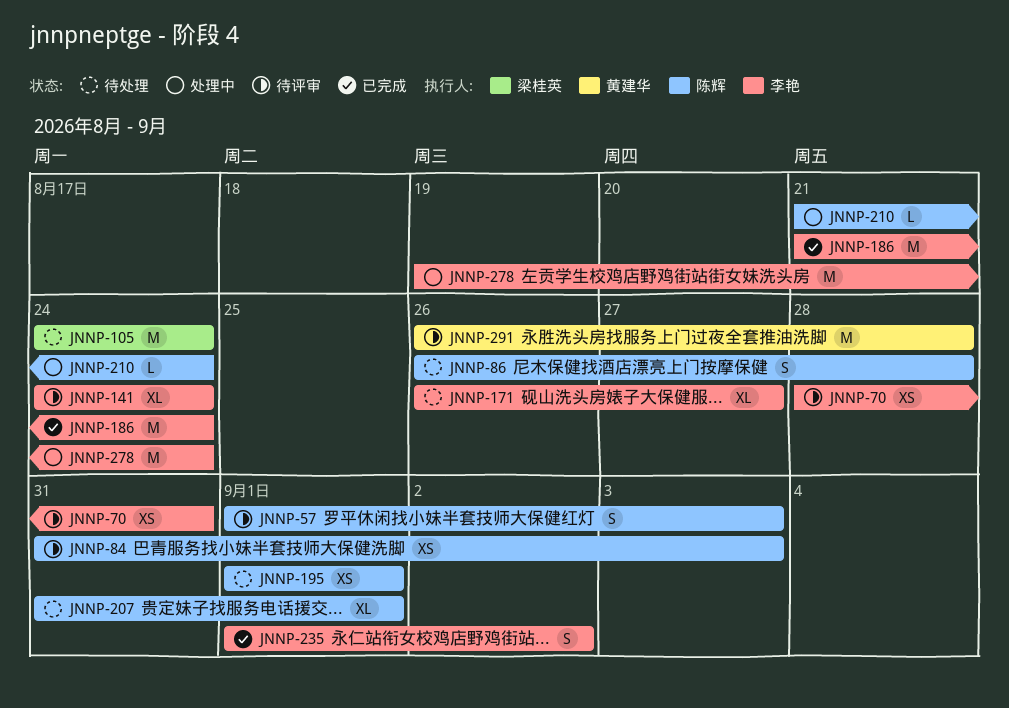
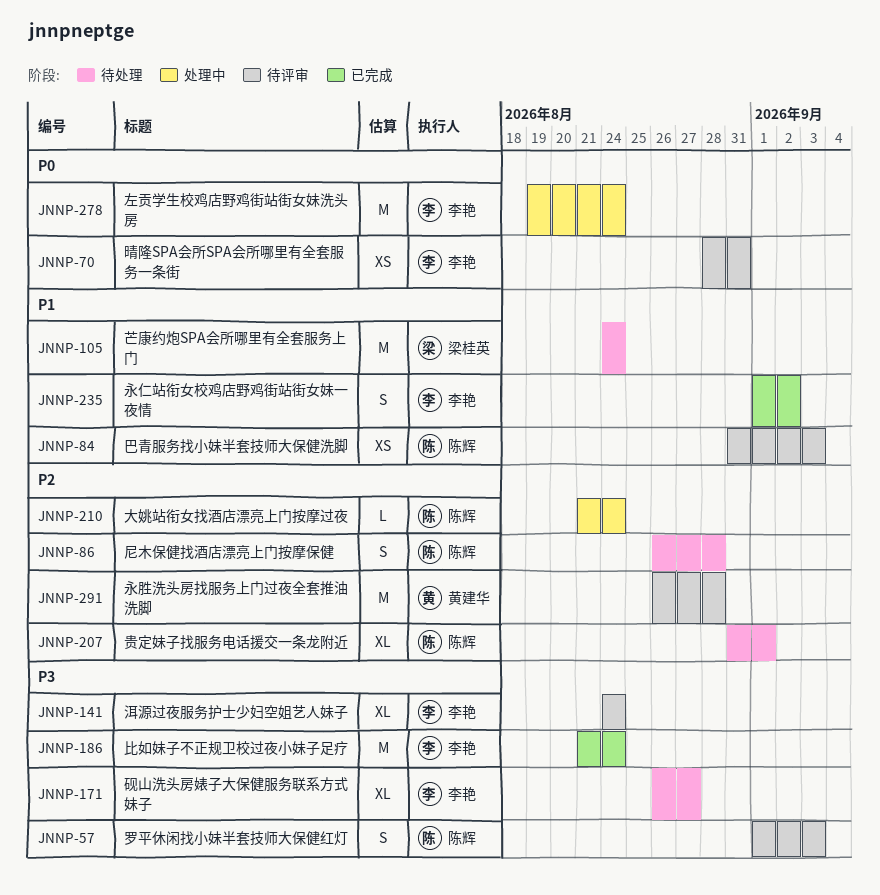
JNNP-195: present -> none

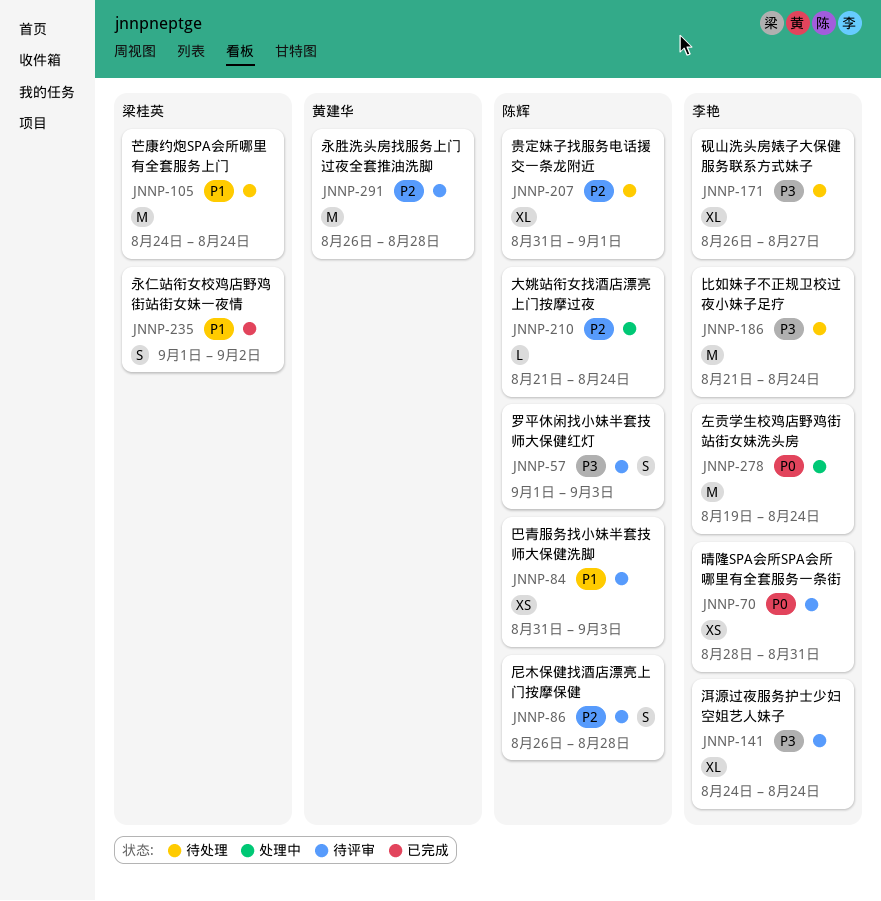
JNNP-86, status: 待处理 -> 待评审
JNNP-186, status: 已完成 -> 待处理
JNNP-235, owner: 李艳 -> 梁桂英

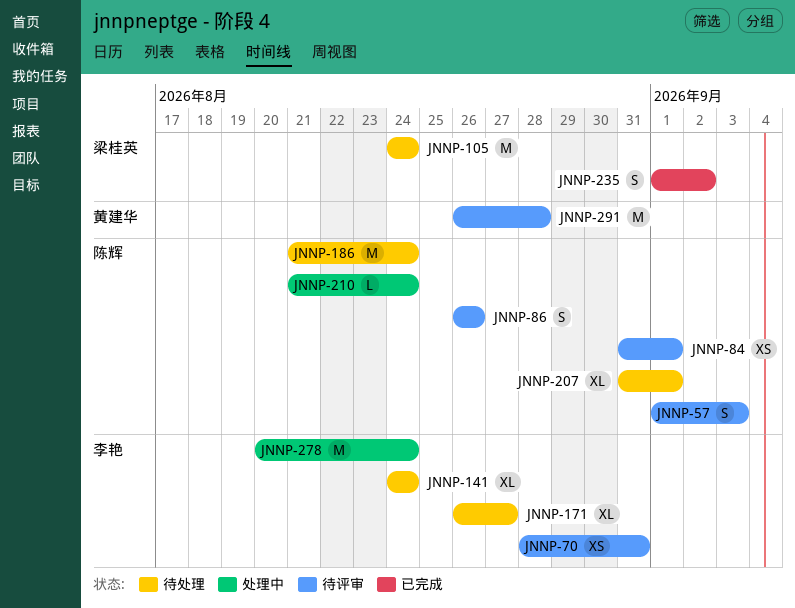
JNNP-84, due: Sep 3 -> Sep 1
JNNP-86, due: Aug 28 -> Aug 26
JNNP-141, status: 待评审 -> 待处理
JNNP-186, owner: 李艳 -> 陈辉
JNNP-278, start: Aug 19 -> Aug 20

